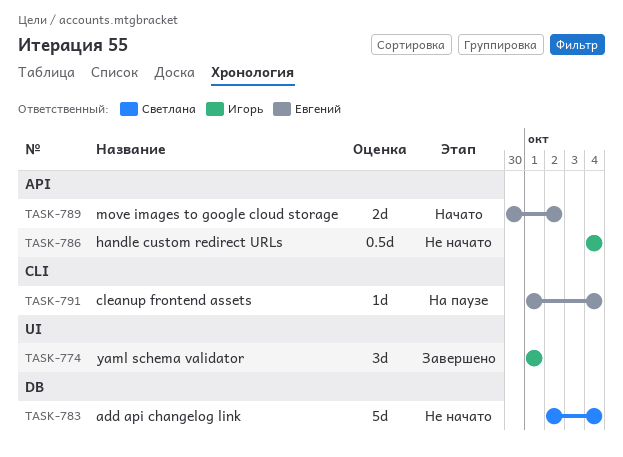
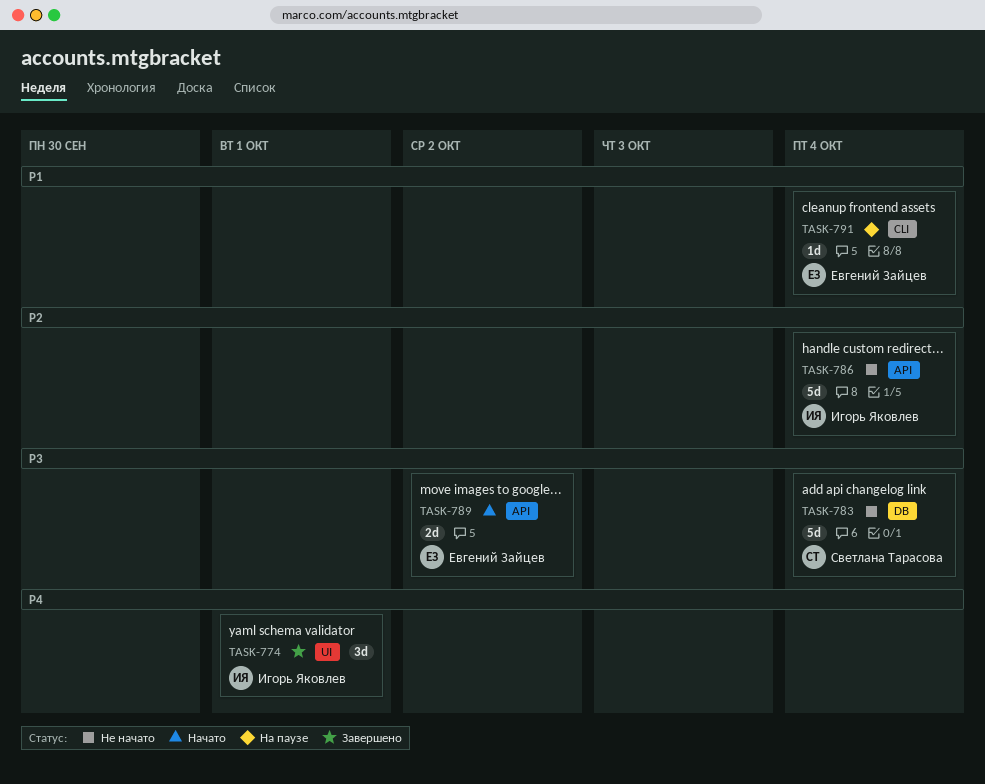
TASK-786, estimate: 0.5d -> 5d

